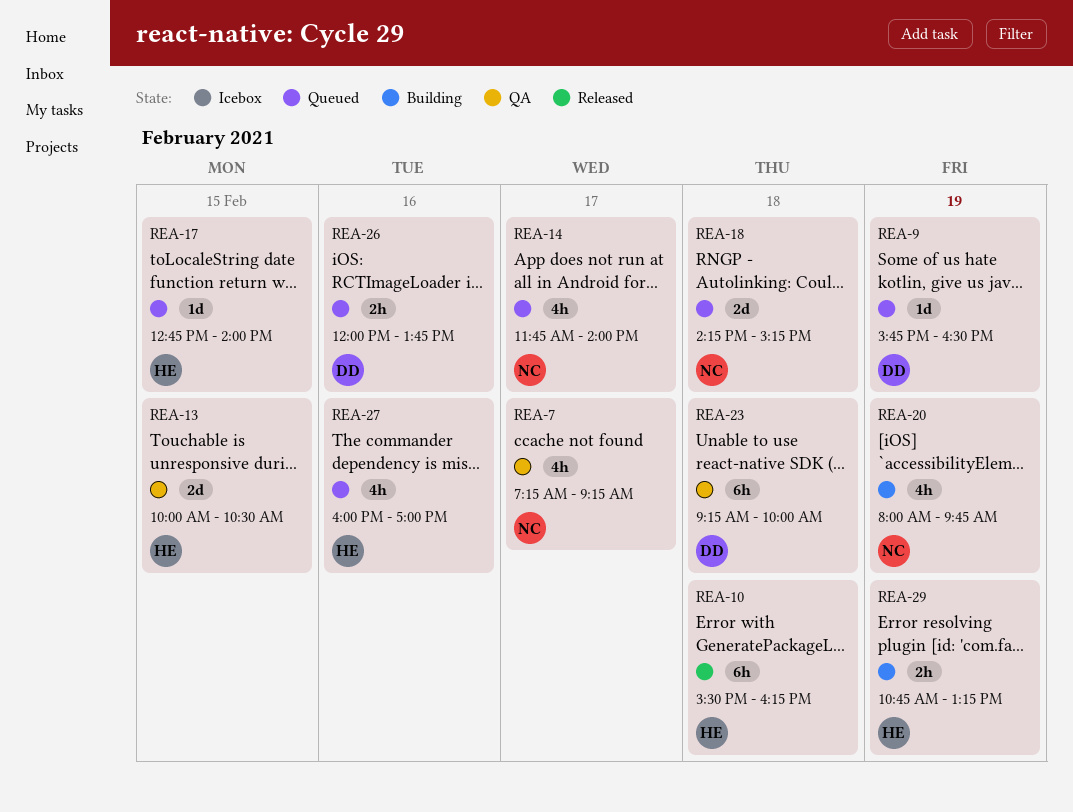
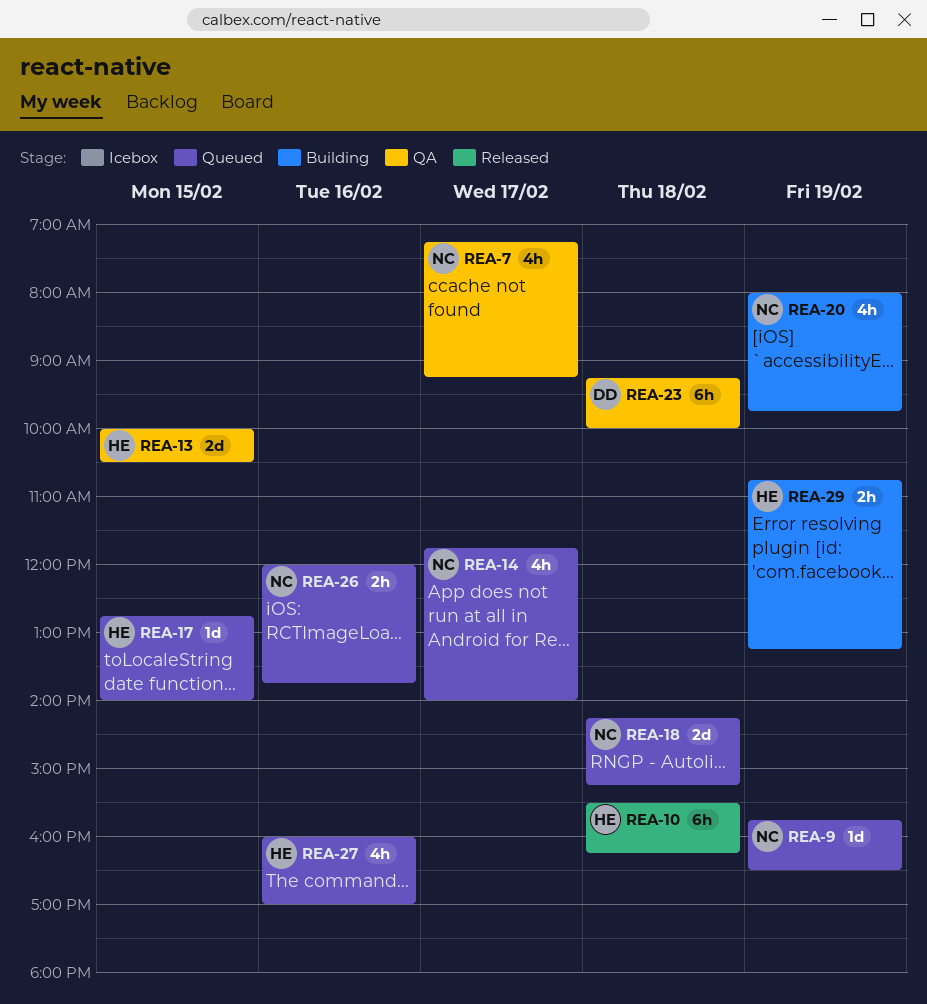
REA-9, owner: DD -> NC
REA-26, owner: DD -> NC

